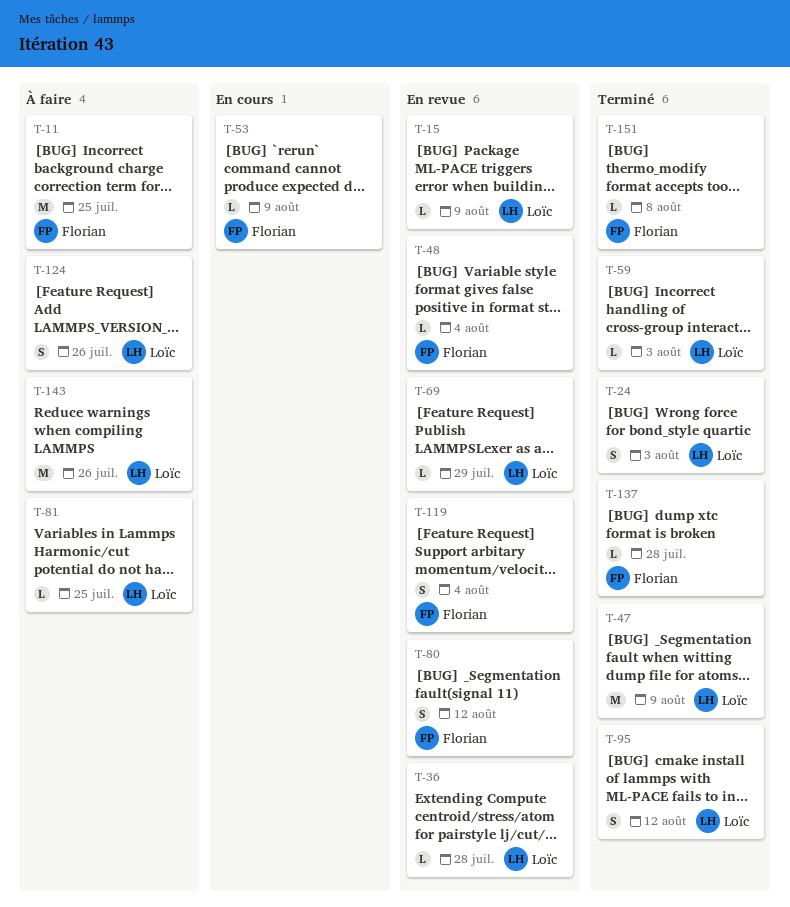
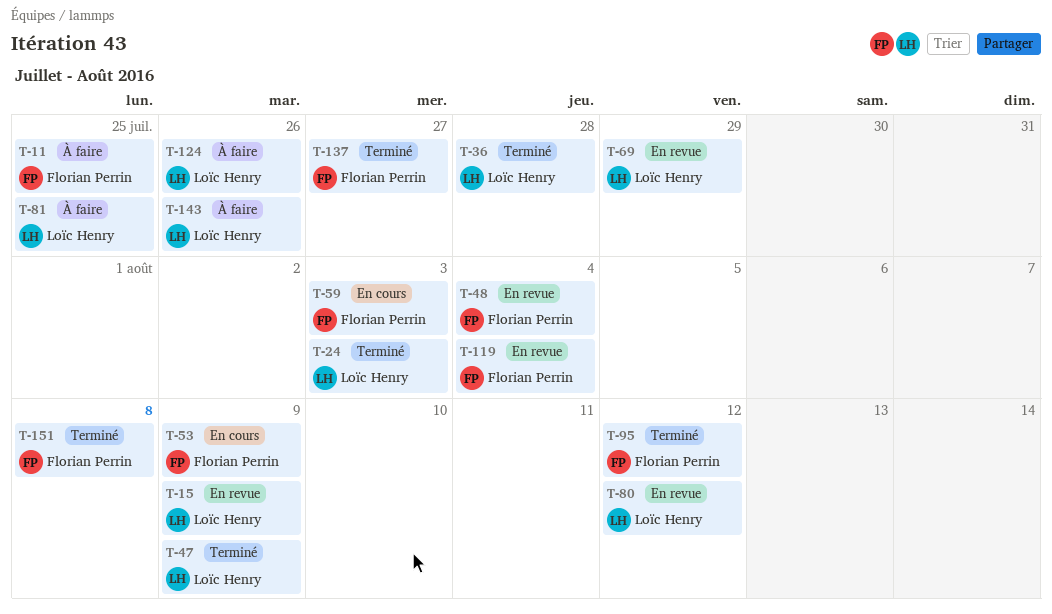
T-36, status: En revue -> Terminé
T-59, status: Terminé -> En cours
T-59, owner: Loïc Henry -> Florian Perrin
T-80, owner: Florian Perrin -> Loïc Henry
T-95, owner: Loïc Henry -> Florian Perrin
T-137, due: Jul 28 -> Jul 27

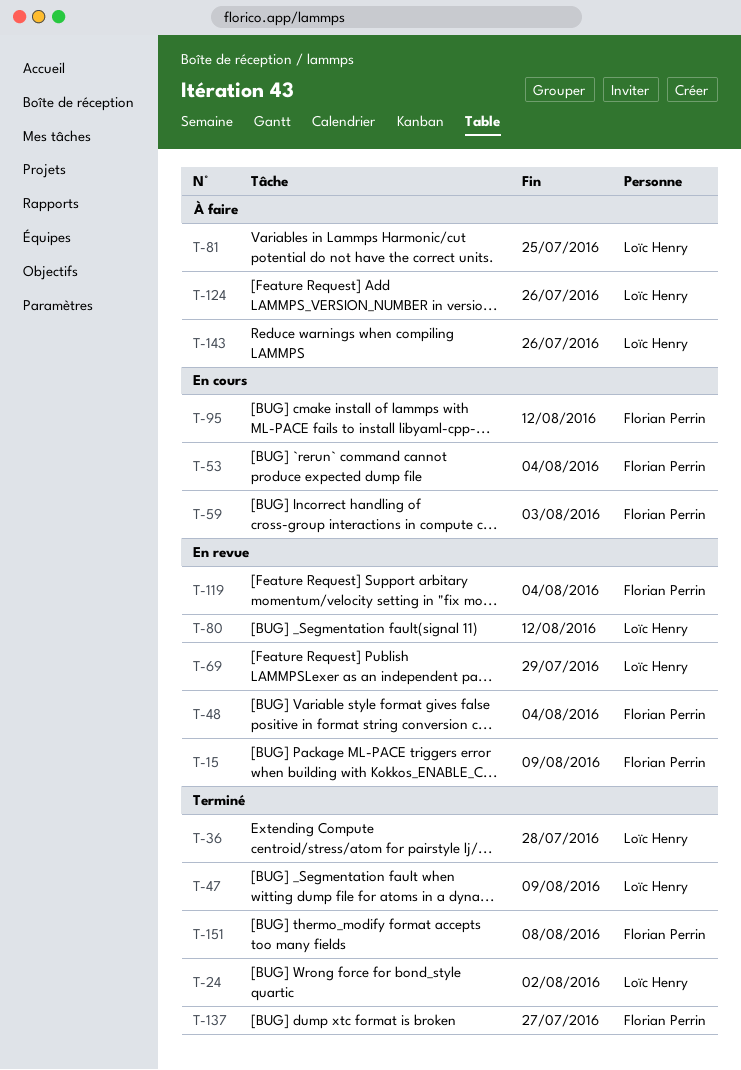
T-11: present -> none
T-15, owner: Loïc Henry -> Florian Perrin
T-24, due: Aug 3 -> Aug 2
T-53, due: Aug 9 -> Aug 4
T-95, status: Terminé -> En cours

